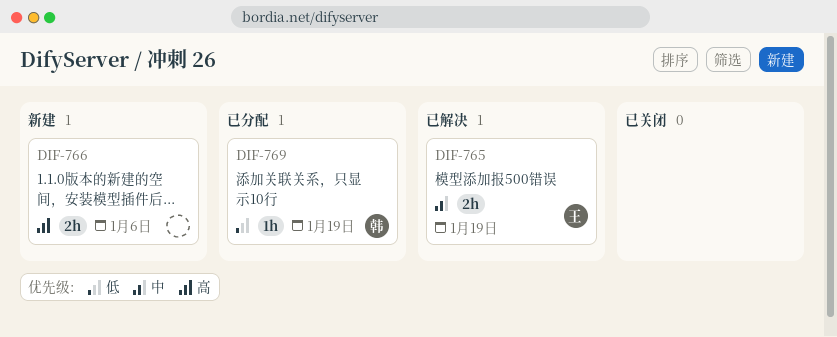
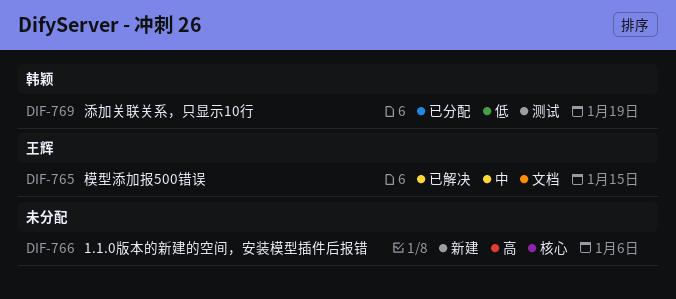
DIF-765, due: Jan 19 -> Jan 15

